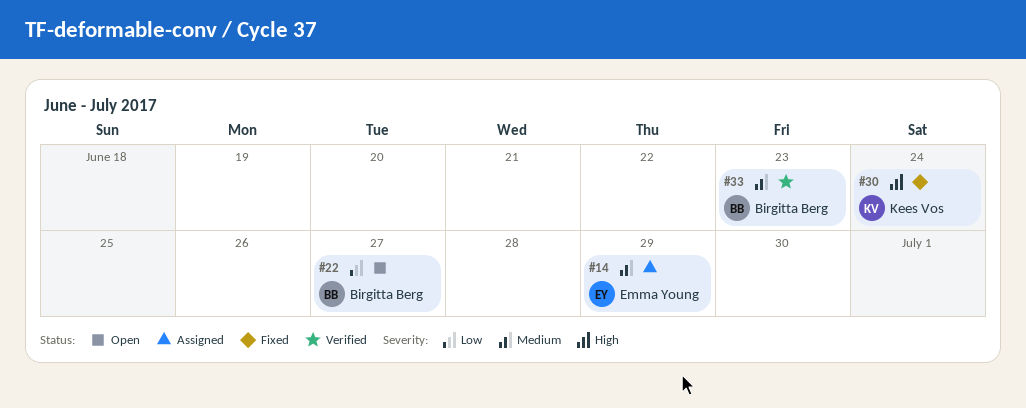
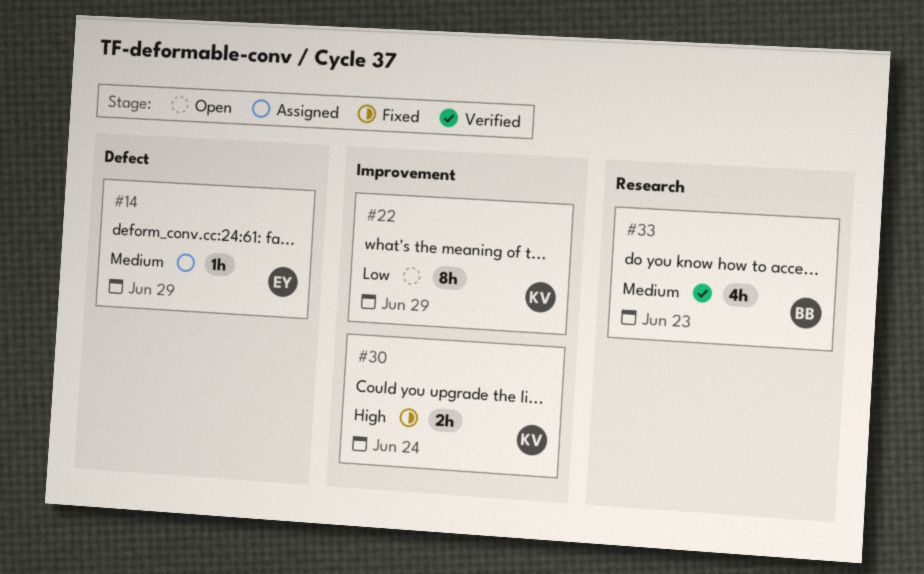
#22, owner: Birgitta Berg -> Kees Vos
#22, due: Jun 27 -> Jun 29

